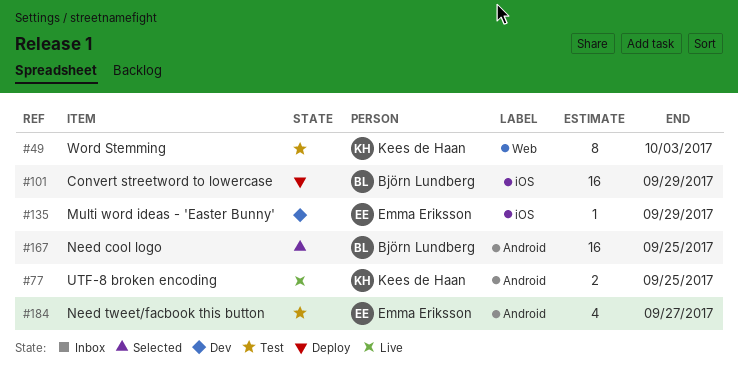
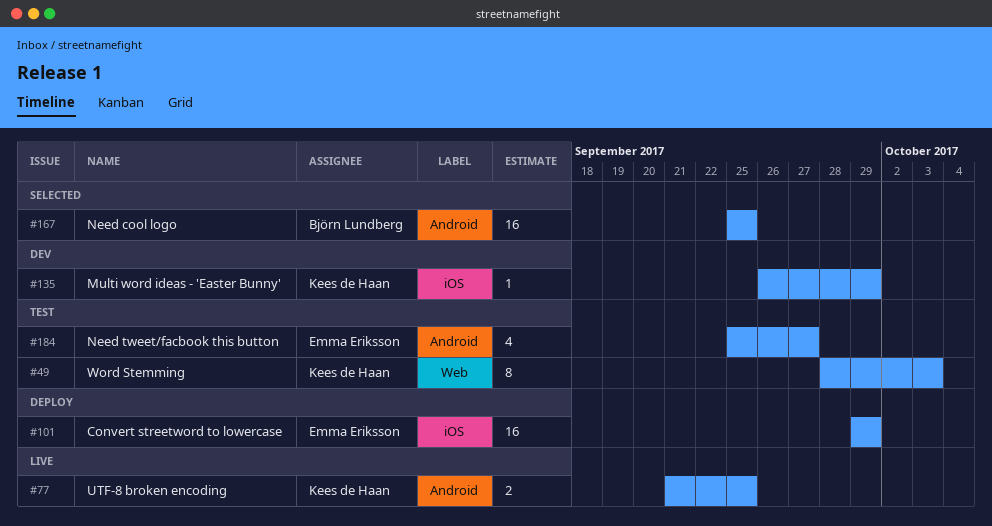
#101, owner: Björn Lundberg -> Emma Eriksson
#135, owner: Emma Eriksson -> Kees de Haan

